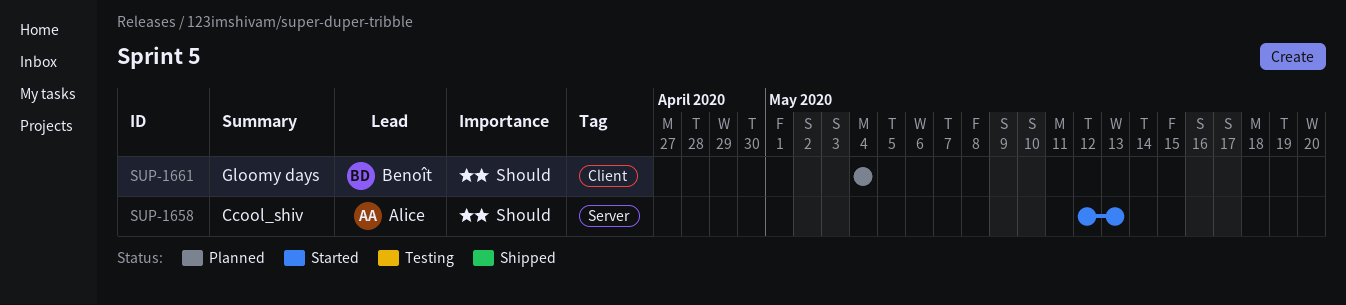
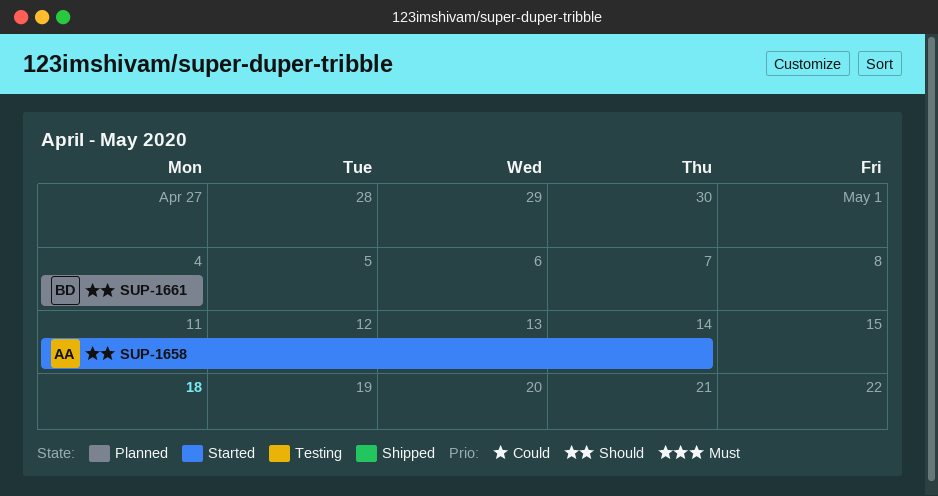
SUP-1658, start: May 12 -> May 11
SUP-1658, due: May 13 -> May 14

